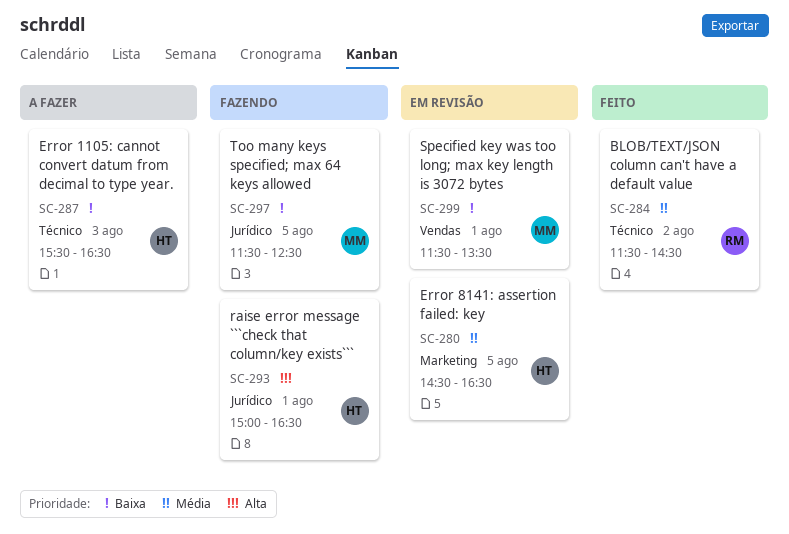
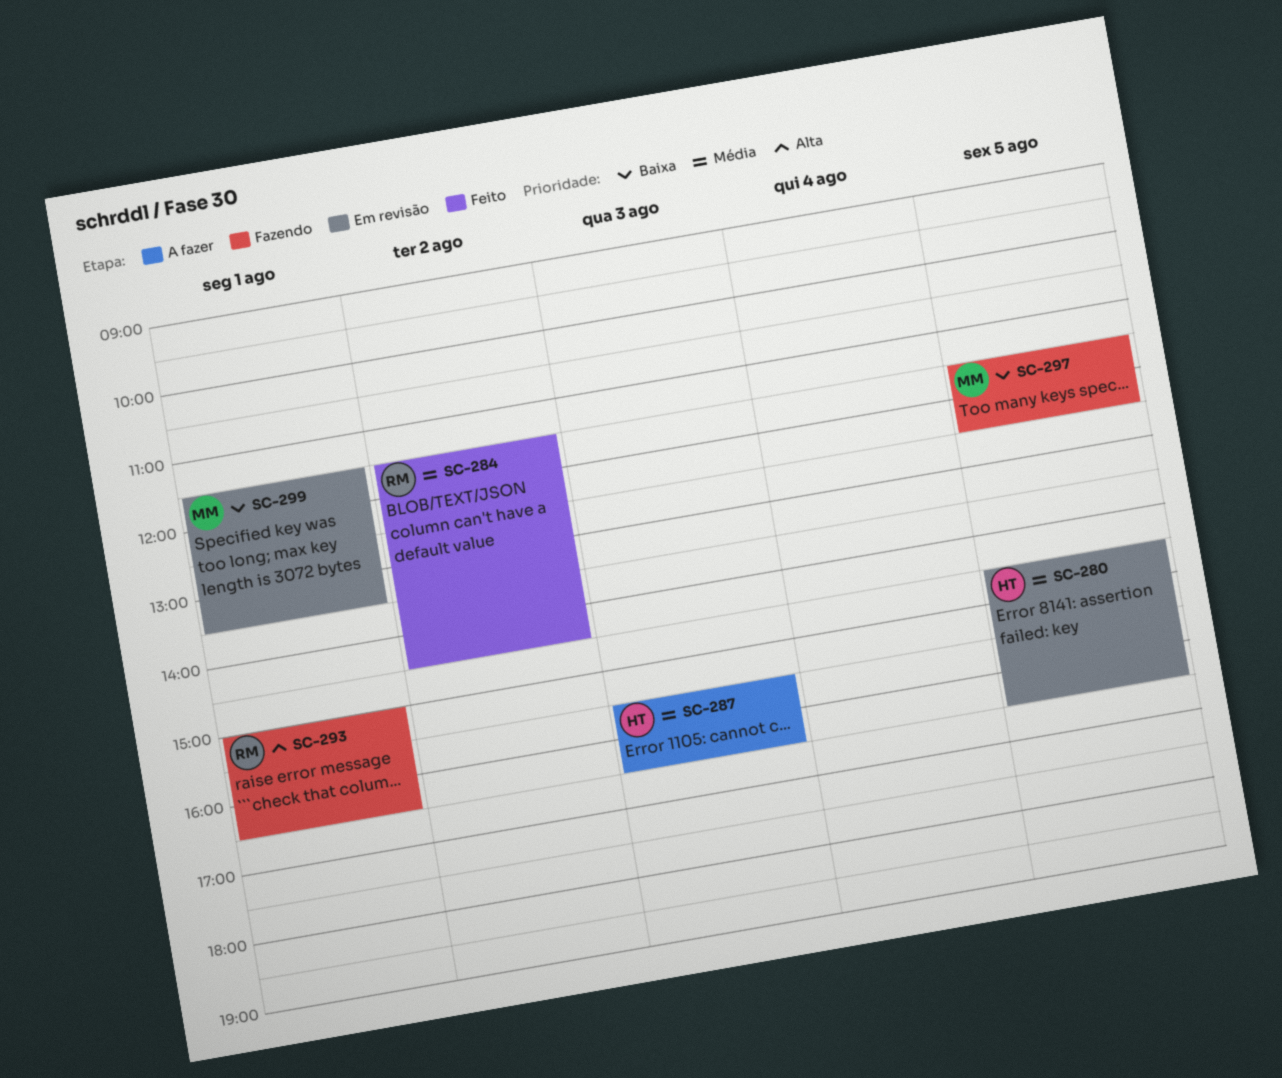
SC-287, priority: Baixa -> Média
SC-293, owner: HT -> RM

